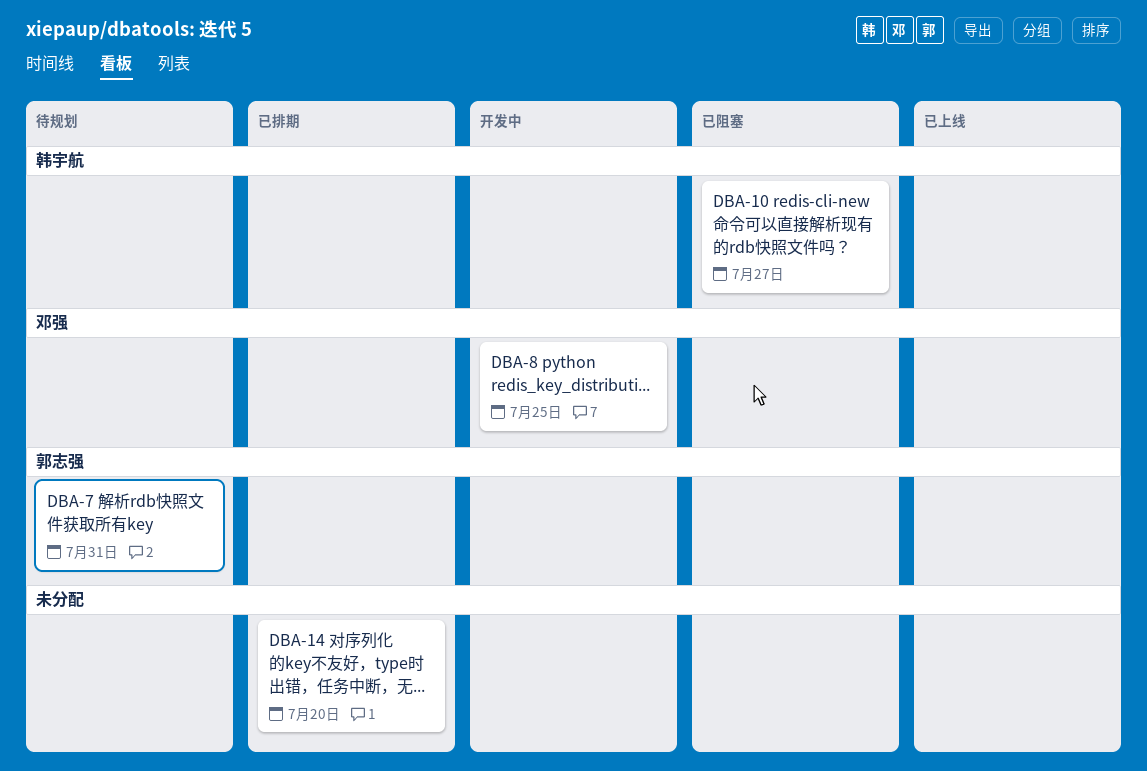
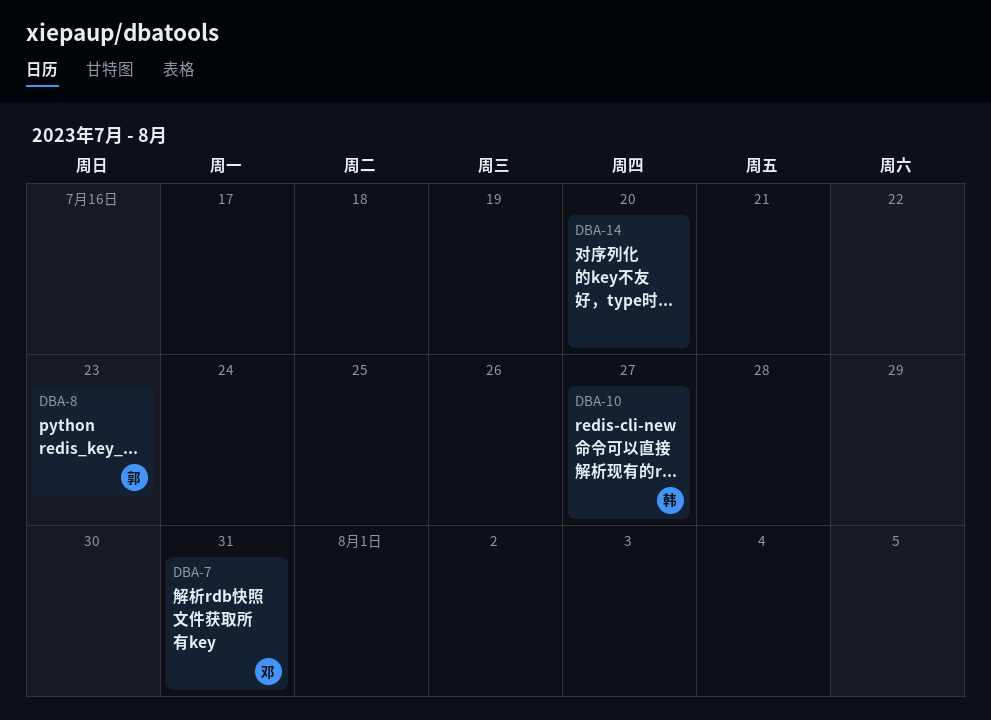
DBA-7, owner: 郭志强 -> 邓强
DBA-8, owner: 邓强 -> 郭志强
DBA-8, due: Jul 25 -> Jul 23

